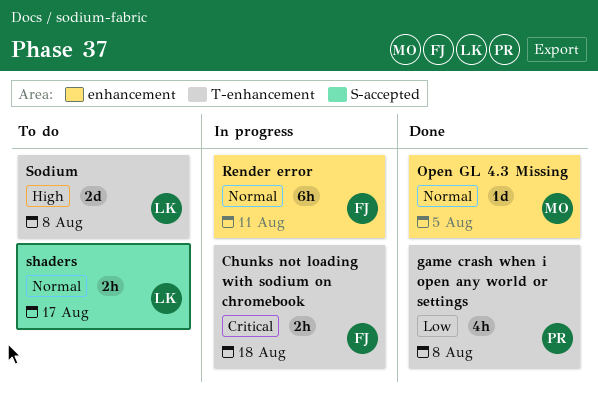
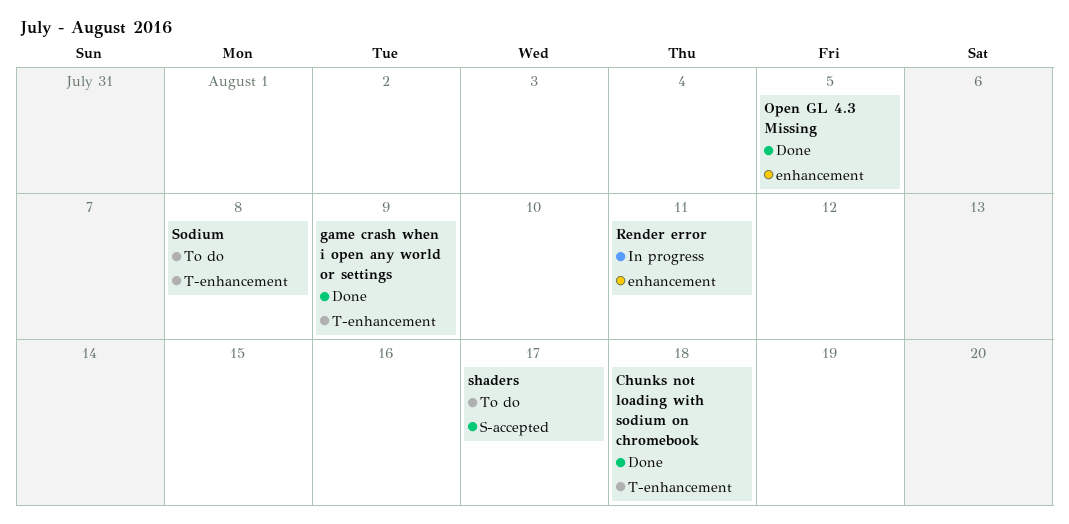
Chunks not loading with sodium on chromebook, status: In progress -> Done
game crash when i open any world or settings, due: Aug 8 -> Aug 9

